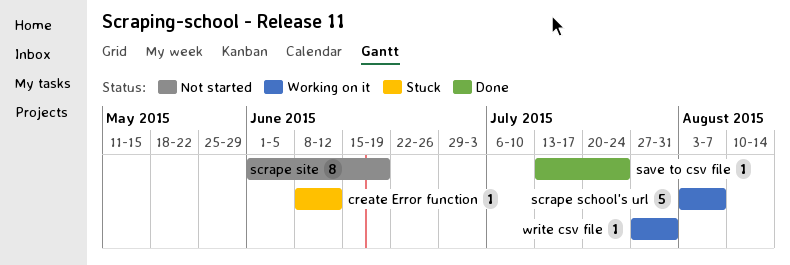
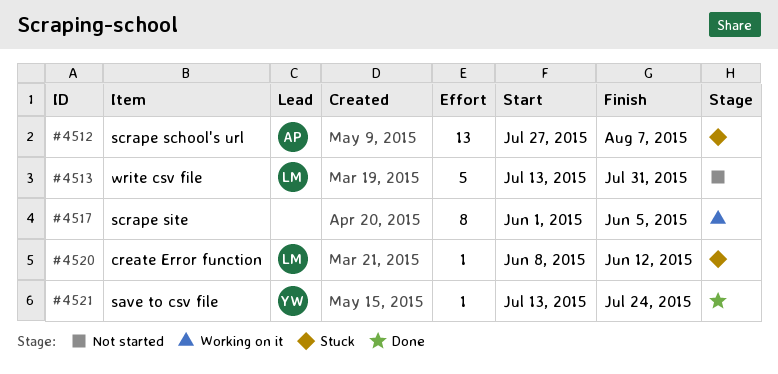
scrape school's url, status: Working on it -> Stuck
scrape school's url, estimate: 5 -> 13
scrape school's url, start: Aug 3 -> Jul 27
scrape site, status: Not started -> Working on it
scrape site, due: Jun 19 -> Jun 5
write csv file, status: Working on it -> Not started
write csv file, estimate: 1 -> 5
write csv file, start: Jul 27 -> Jul 13

